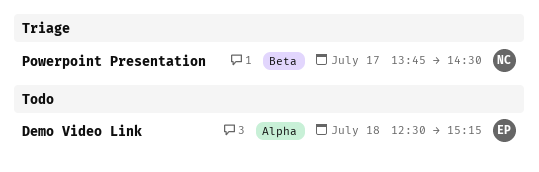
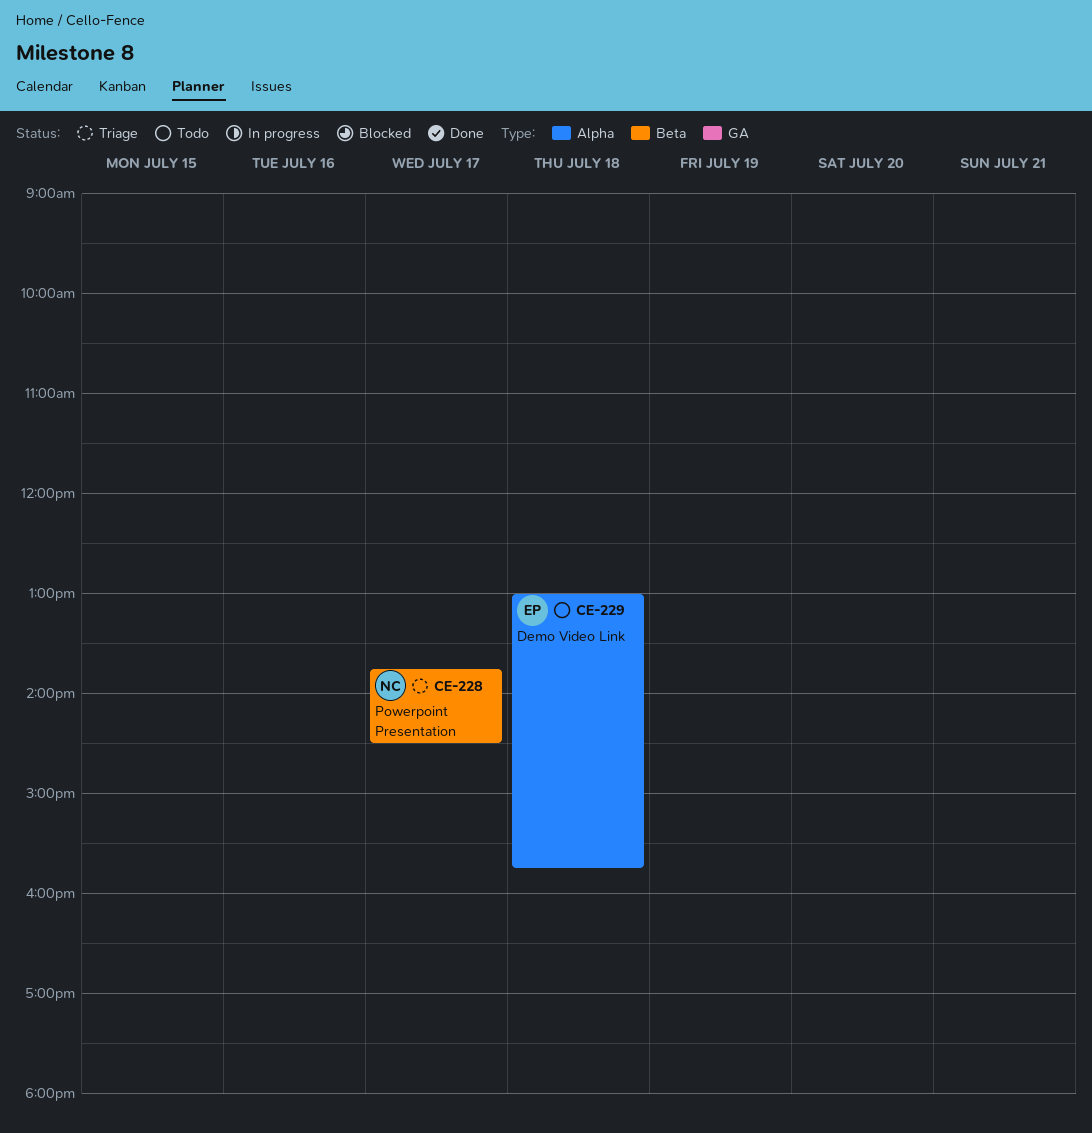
Demo Video Link, begins: 12:30 -> 13:00
Demo Video Link, ends: 15:15 -> 15:45

